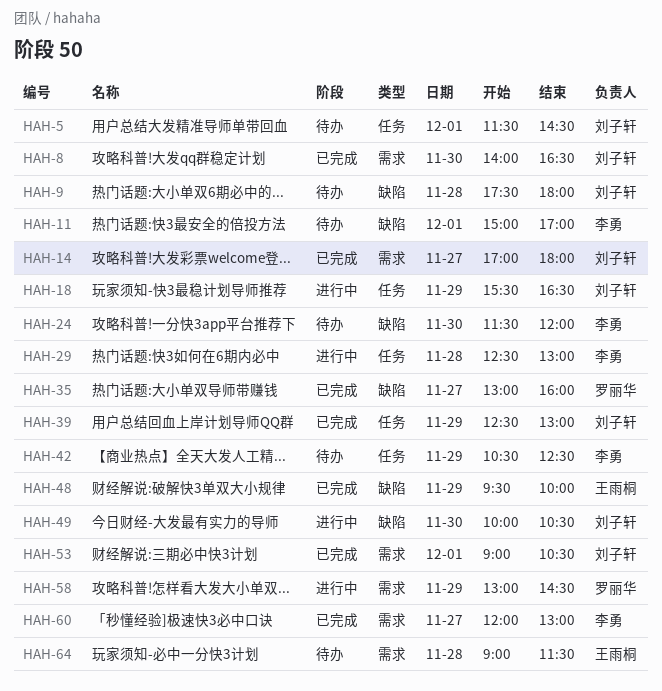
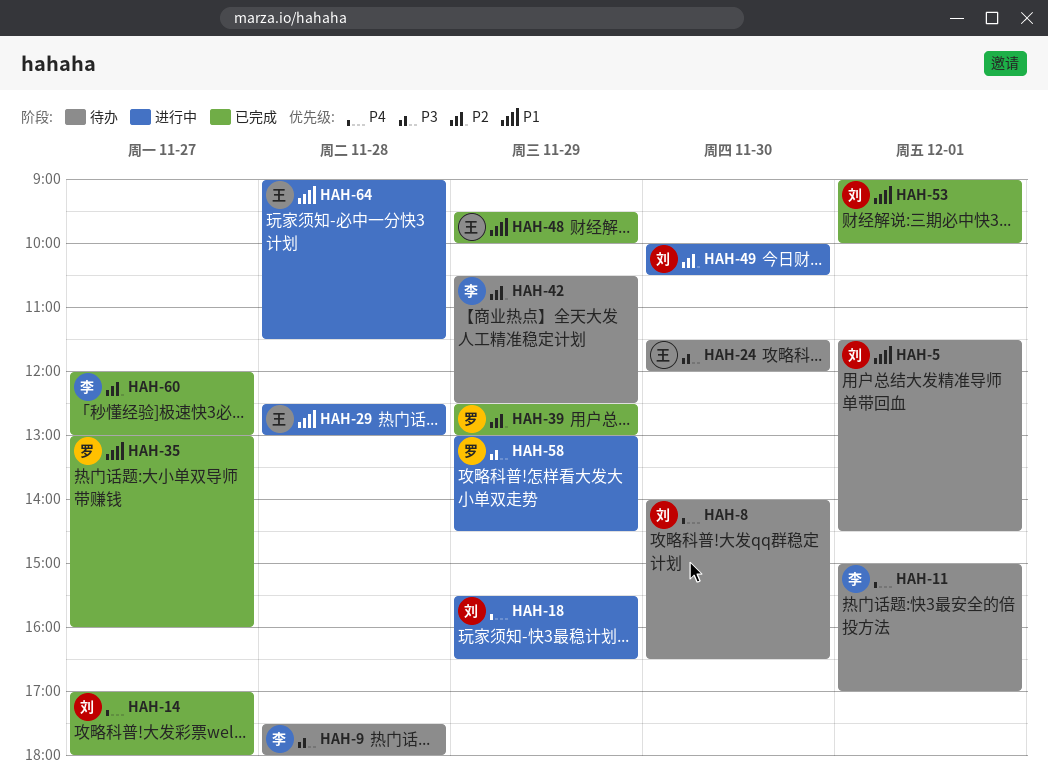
HAH-8, status: 已完成 -> 待办
HAH-9, owner: 刘子轩 -> 李勇
HAH-24, owner: 李勇 -> 王雨桐
HAH-29, owner: 李勇 -> 王雨桐
HAH-39, owner: 刘子轩 -> 罗丽华
HAH-53, ends: 10:30 -> 10:00
HAH-64, status: 待办 -> 进行中

